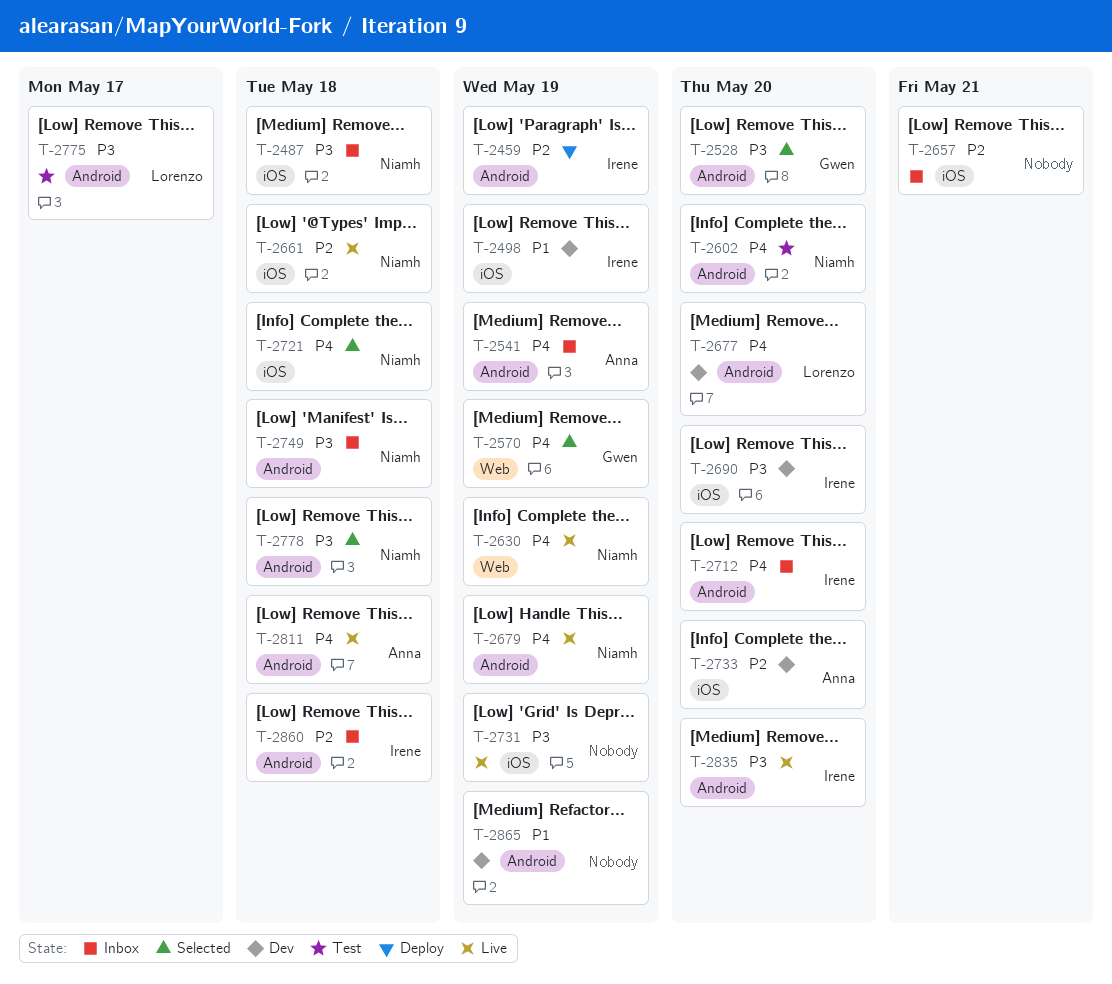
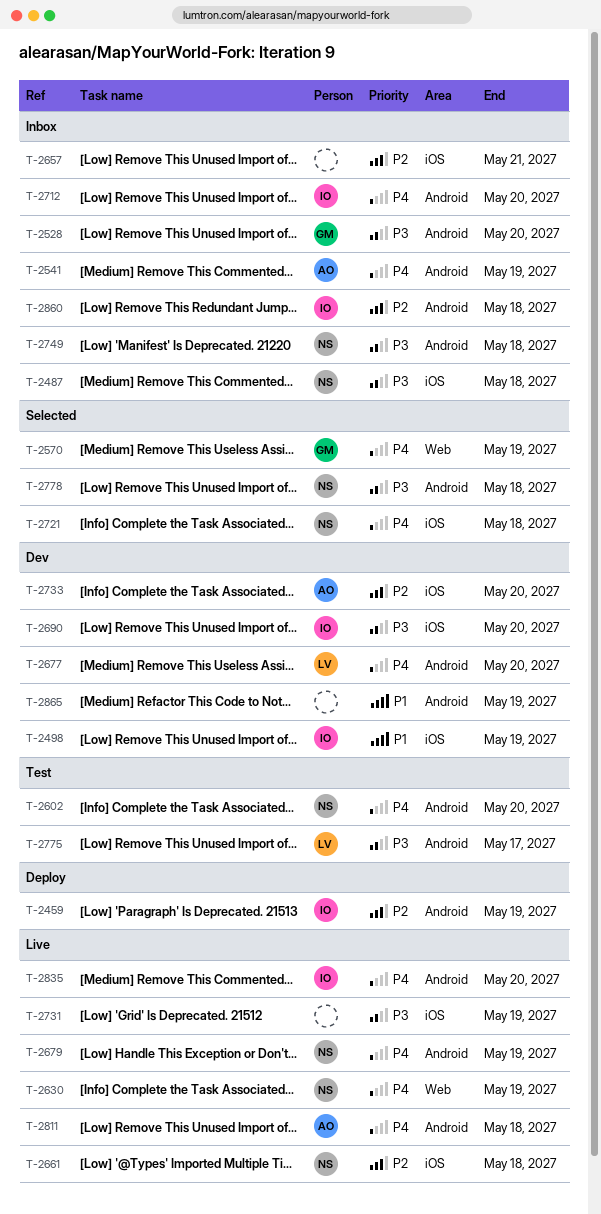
T-2528, status: Selected -> Inbox
T-2835, priority: P3 -> P4

